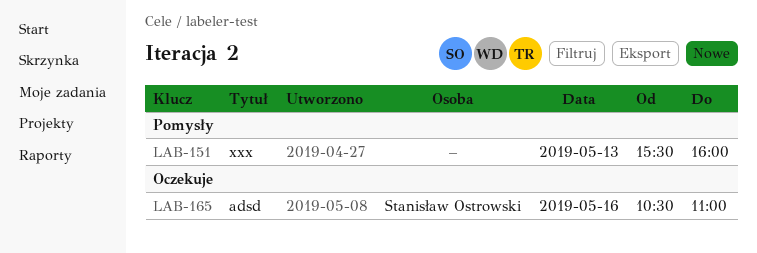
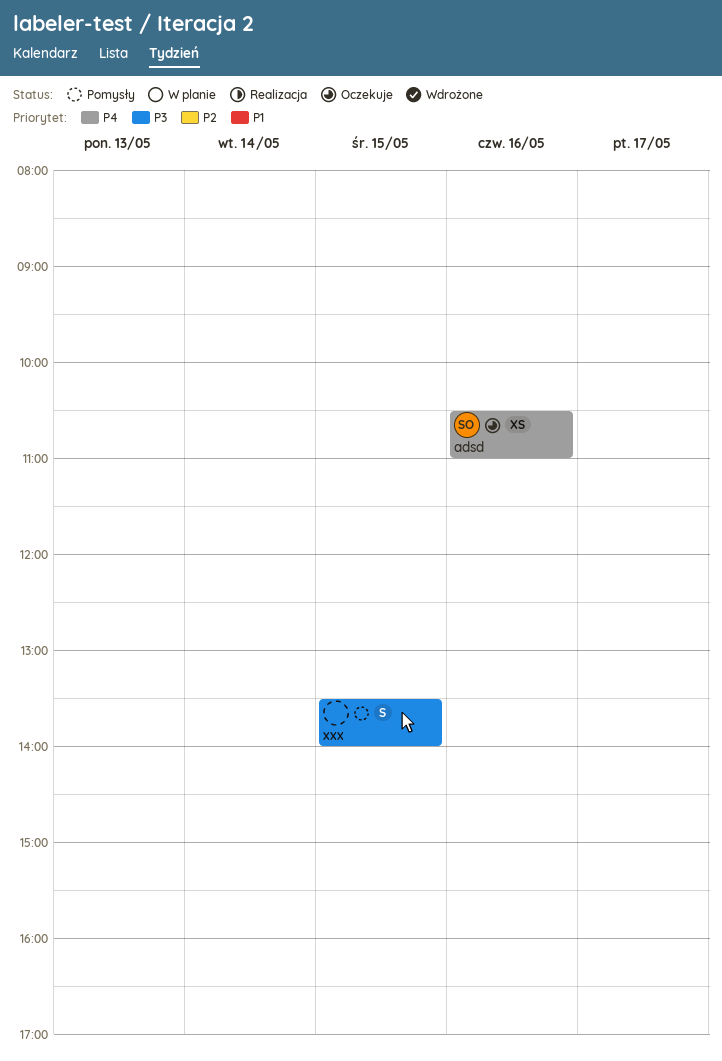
xxx, day: May 13 -> May 15
xxx, begins: 15:30 -> 13:30
xxx, ends: 16:00 -> 14:00

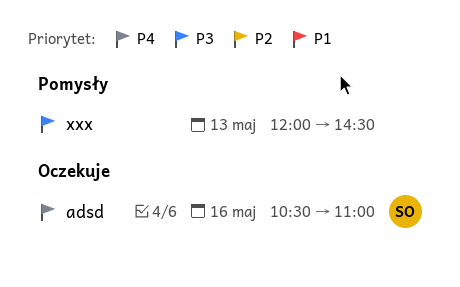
xxx, day: May 15 -> May 13
xxx, begins: 13:30 -> 12:00
xxx, ends: 14:00 -> 14:30

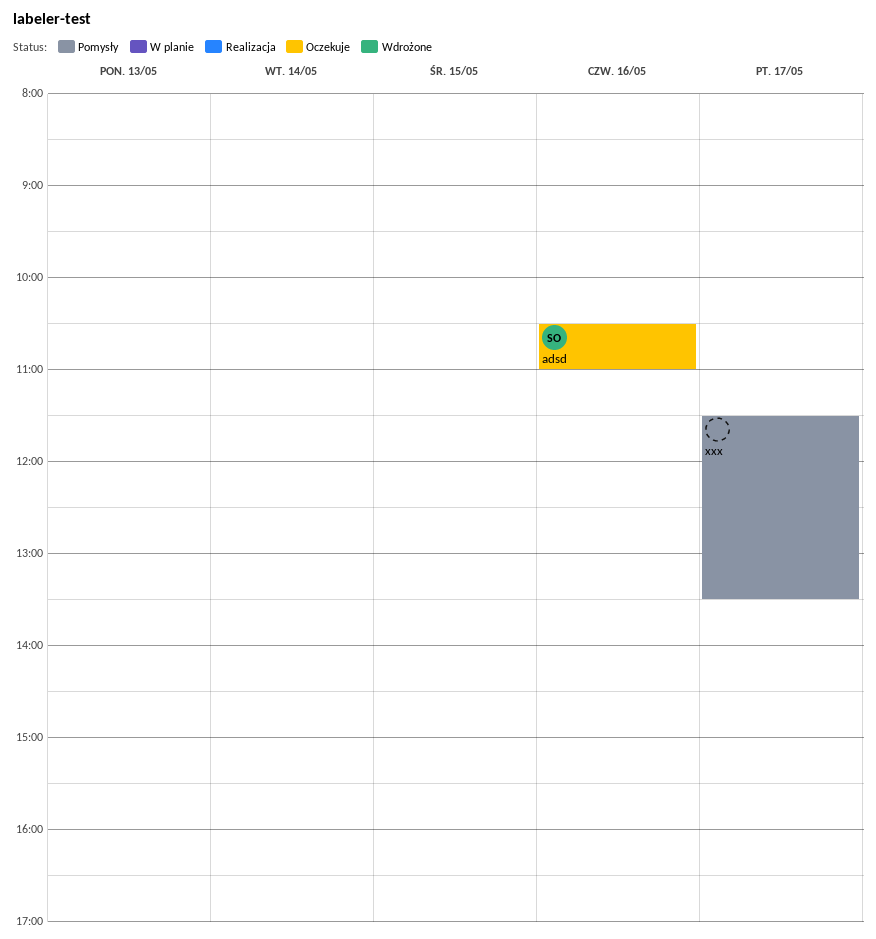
xxx, day: May 13 -> May 17
xxx, begins: 12:00 -> 11:30
xxx, ends: 14:30 -> 13:30

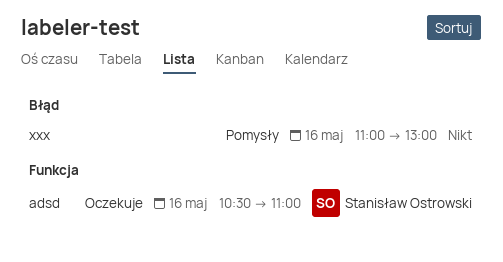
xxx, day: May 17 -> May 16
xxx, begins: 11:30 -> 11:00
xxx, ends: 13:30 -> 13:00

